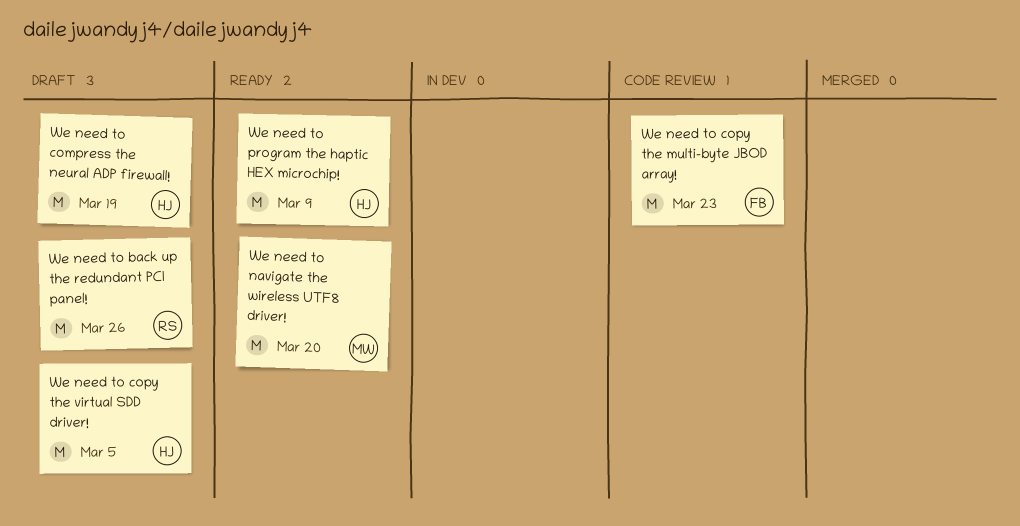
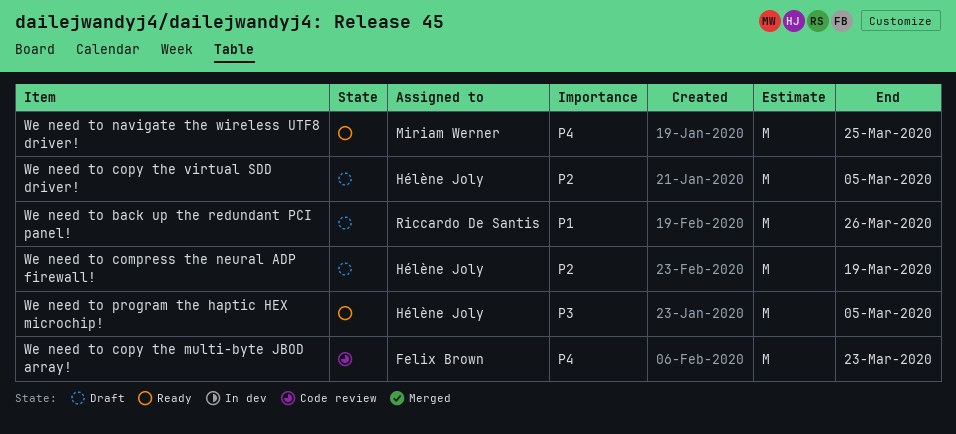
We need to navigate the wireless UTF8 driver!, due: Mar 20 -> Mar 25
We need to program the haptic HEX microchip!, due: Mar 9 -> Mar 5

